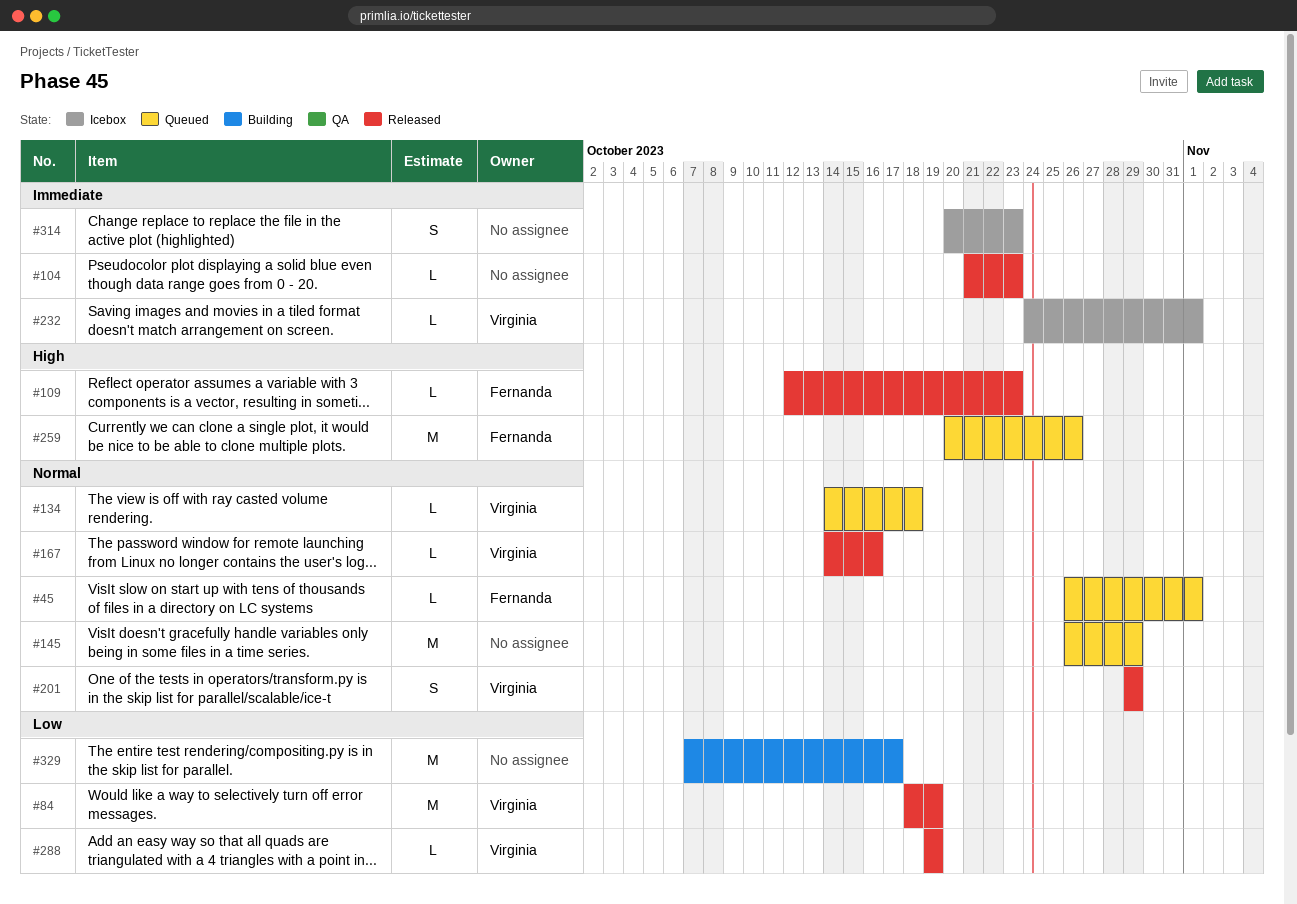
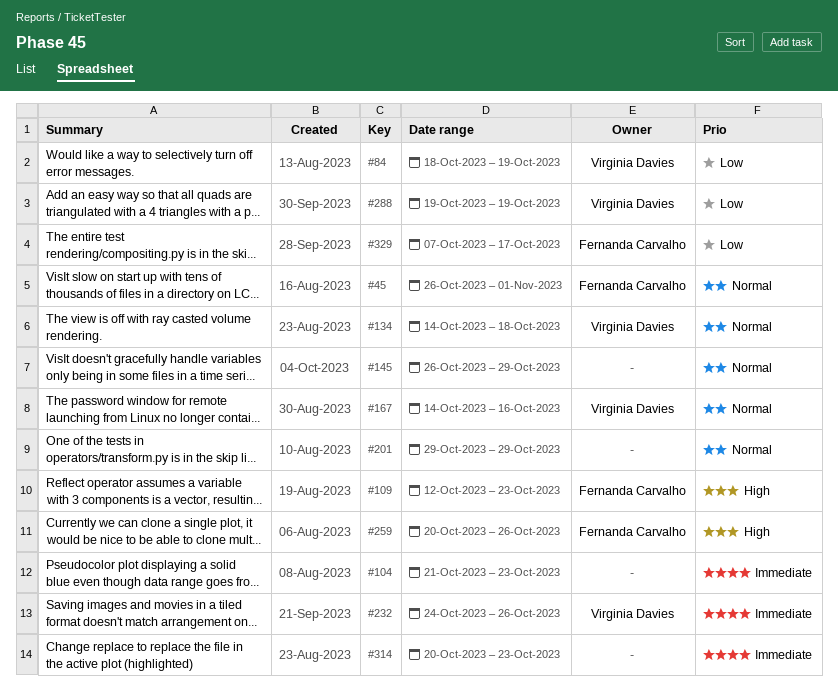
#201, owner: Virginia Davies -> none
#232, due: Nov 1 -> Oct 26
#329, owner: none -> Fernanda Carvalho

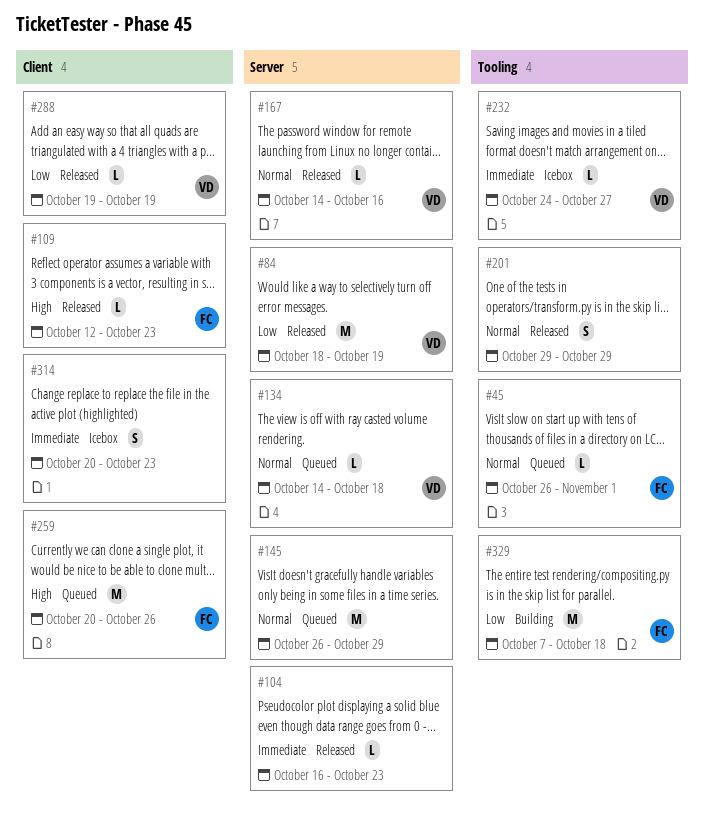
#104, start: Oct 21 -> Oct 16
#232, due: Oct 26 -> Oct 27
#329, due: Oct 17 -> Oct 18

